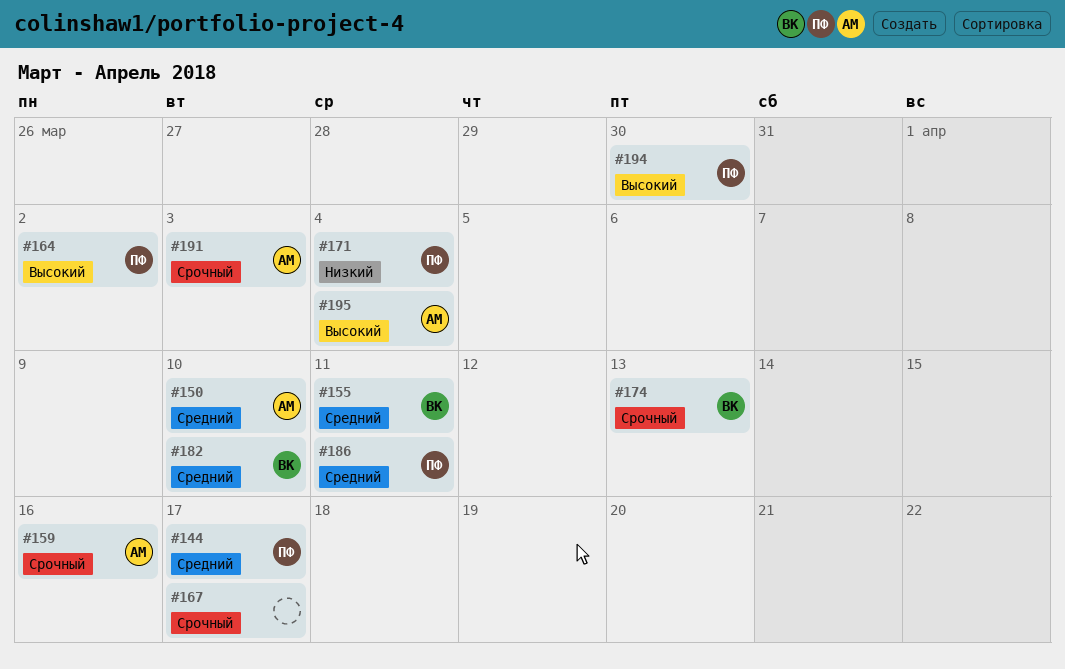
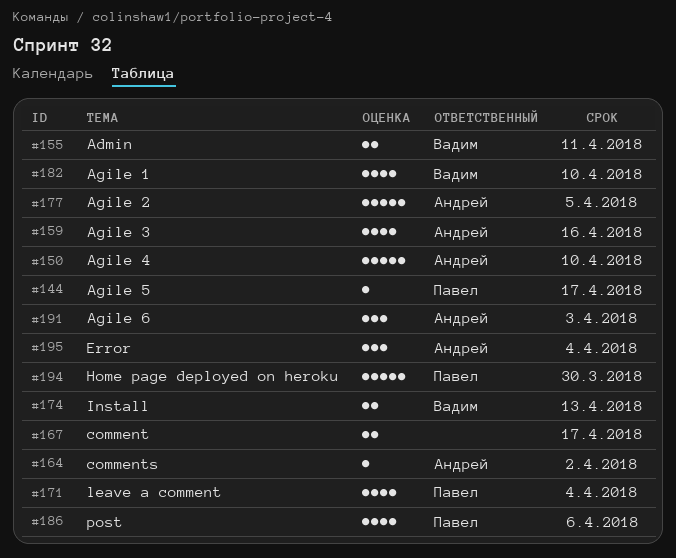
#164, owner: Павел -> Андрей
#177: none -> present
#186, due: Apr 11 -> Apr 6

